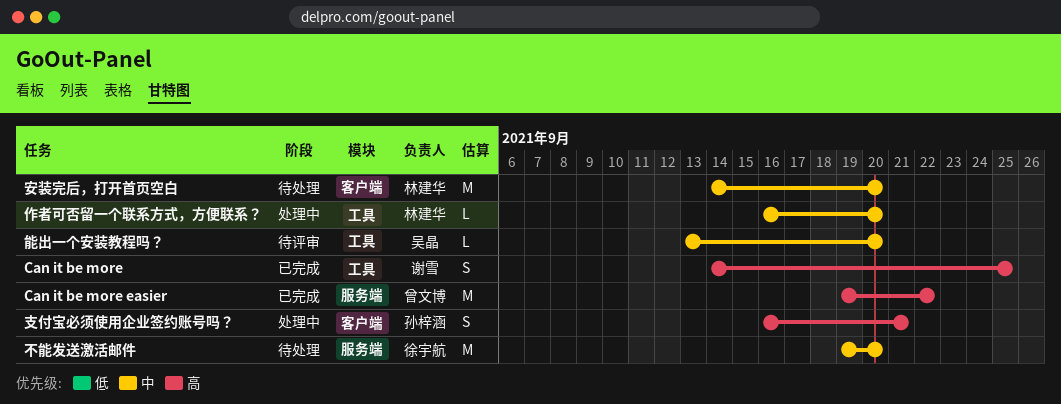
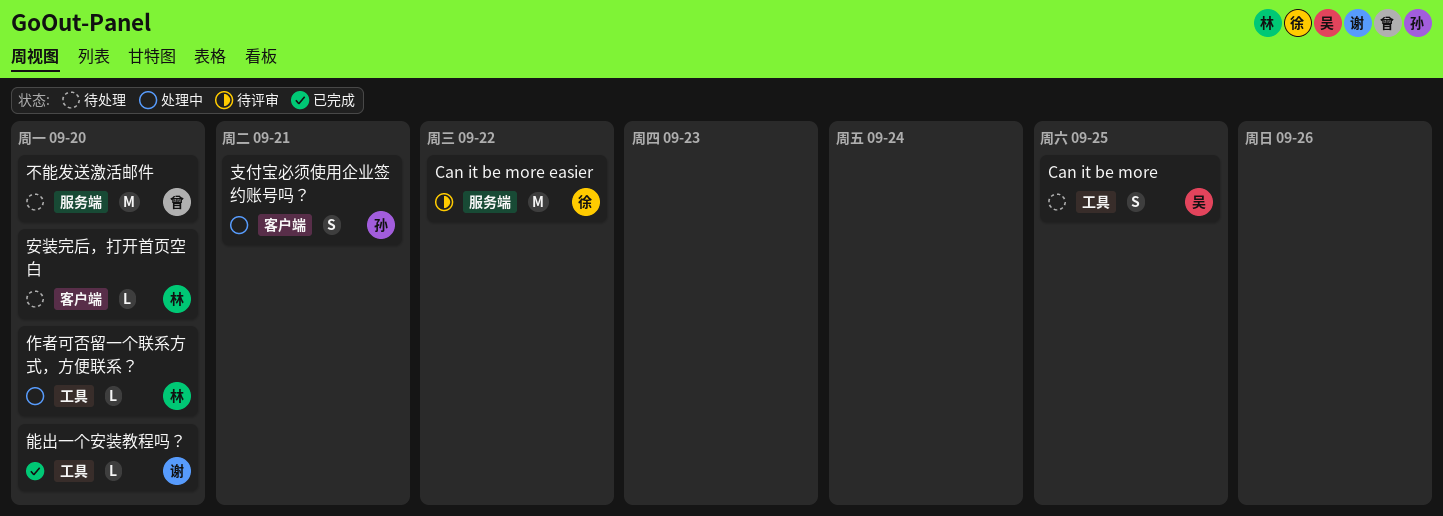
Can it be more, status: 已完成 -> 待处理
Can it be more, owner: 谢雪 -> 吴晶
Can it be more easier, status: 已完成 -> 待评审
Can it be more easier, owner: 曾文博 -> 徐宇航
不能发送激活邮件, owner: 徐宇航 -> 曾文博
安装完后，打开首页空白, estimate: M -> L
能出一个安装教程吗？, status: 待评审 -> 已完成
能出一个安装教程吗？, owner: 吴晶 -> 谢雪

